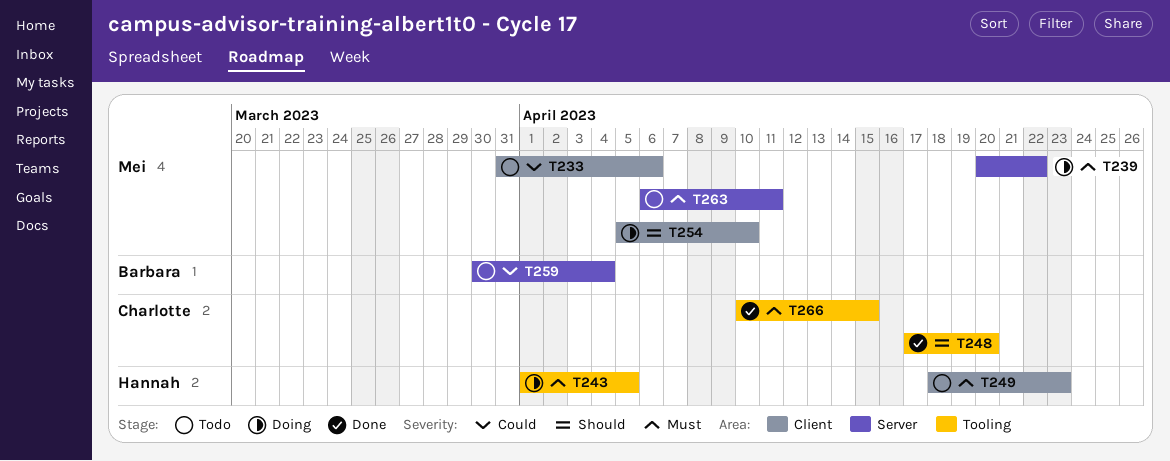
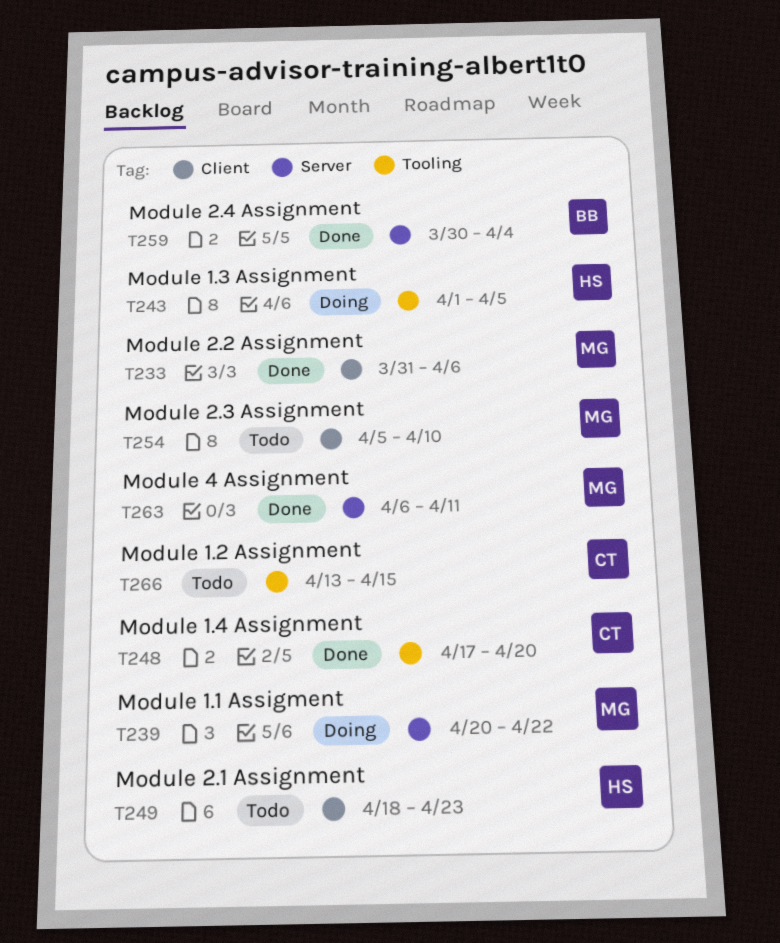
T233, status: Todo -> Done
T254, status: Doing -> Todo
T259, status: Todo -> Done
T263, status: Todo -> Done
T266, status: Done -> Todo
T266, start: Apr 10 -> Apr 13

